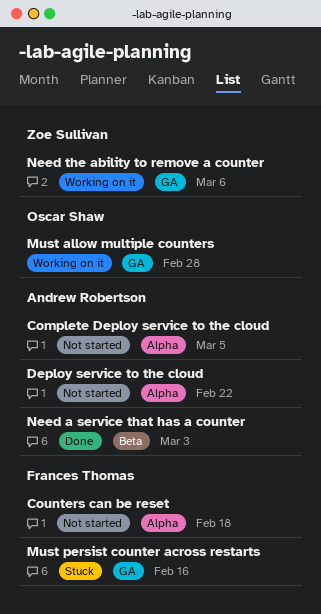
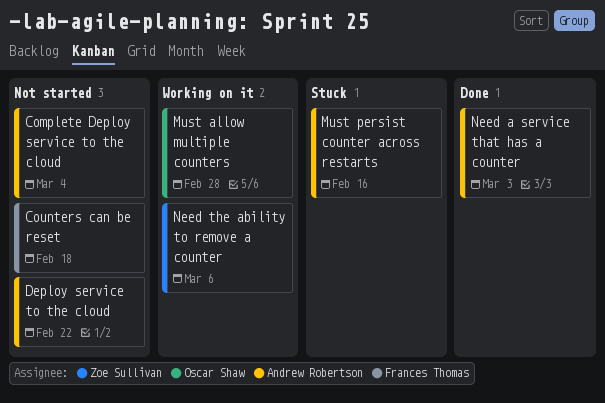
Complete Deploy service to the cloud, due: Mar 5 -> Mar 4
Must persist counter across restarts, owner: Frances Thomas -> Andrew Robertson

